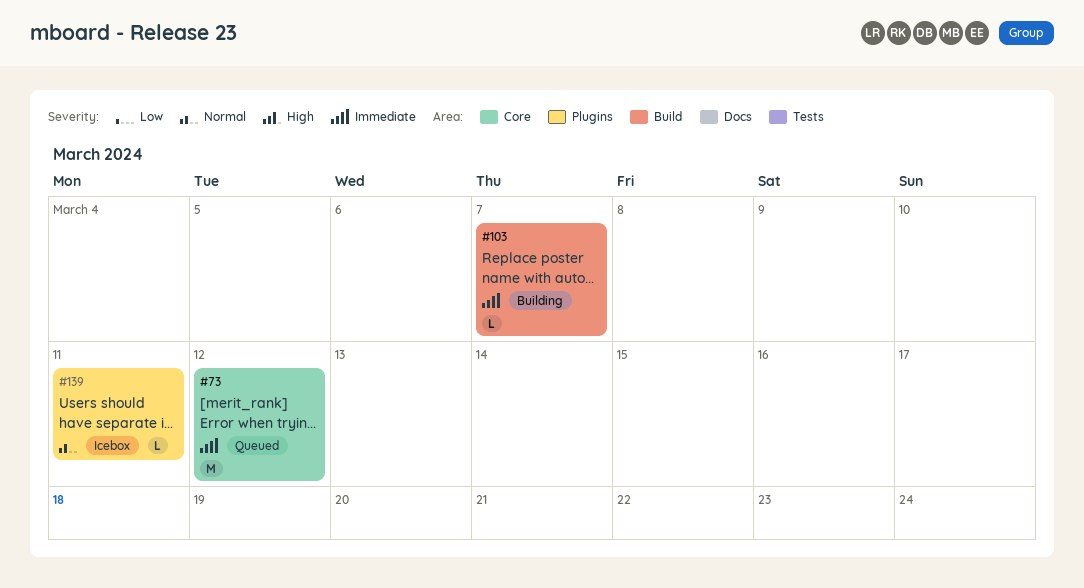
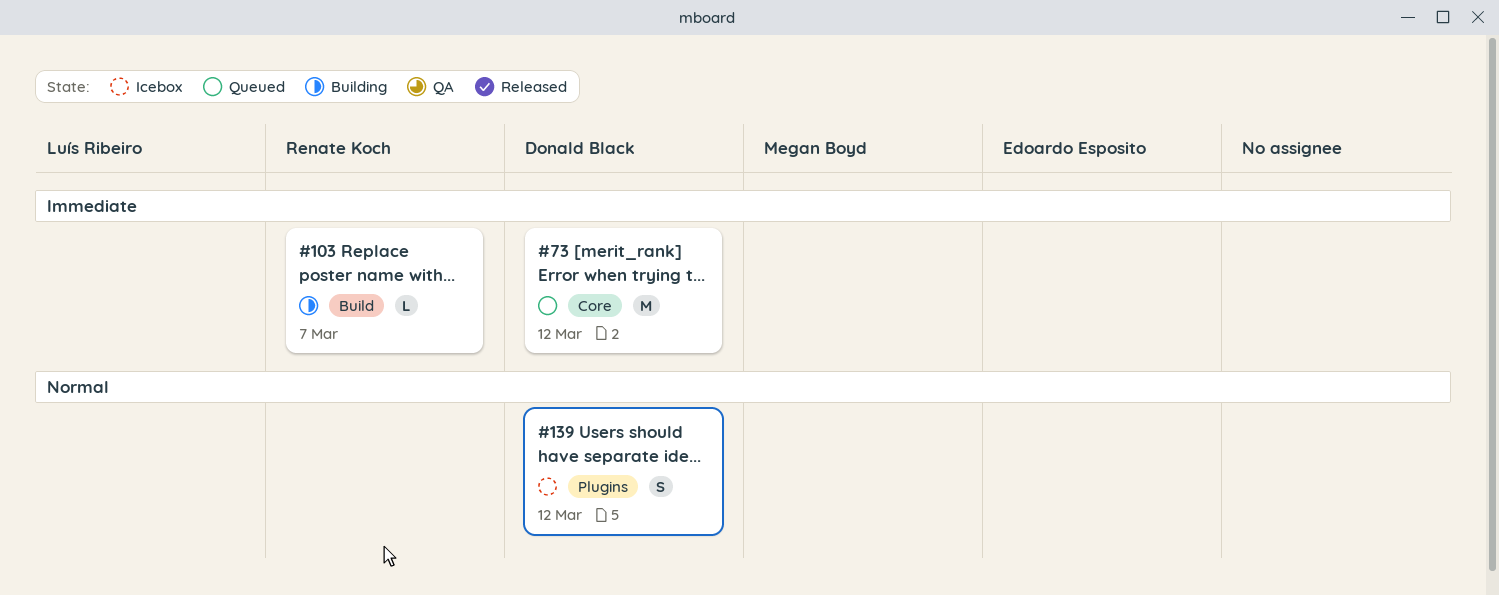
#139, estimate: L -> S
#139, due: Mar 11 -> Mar 12

